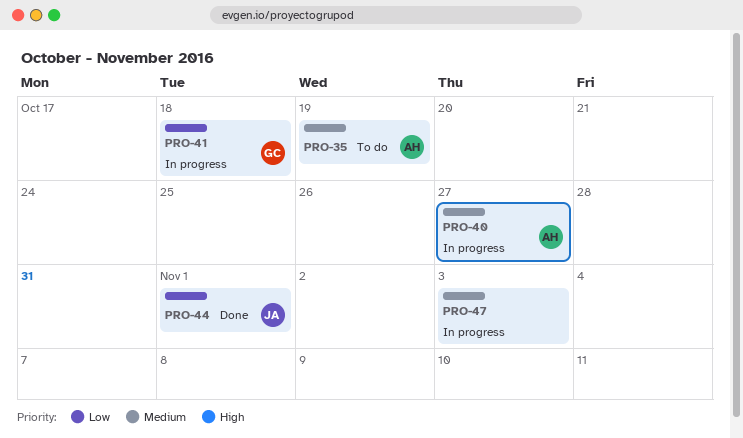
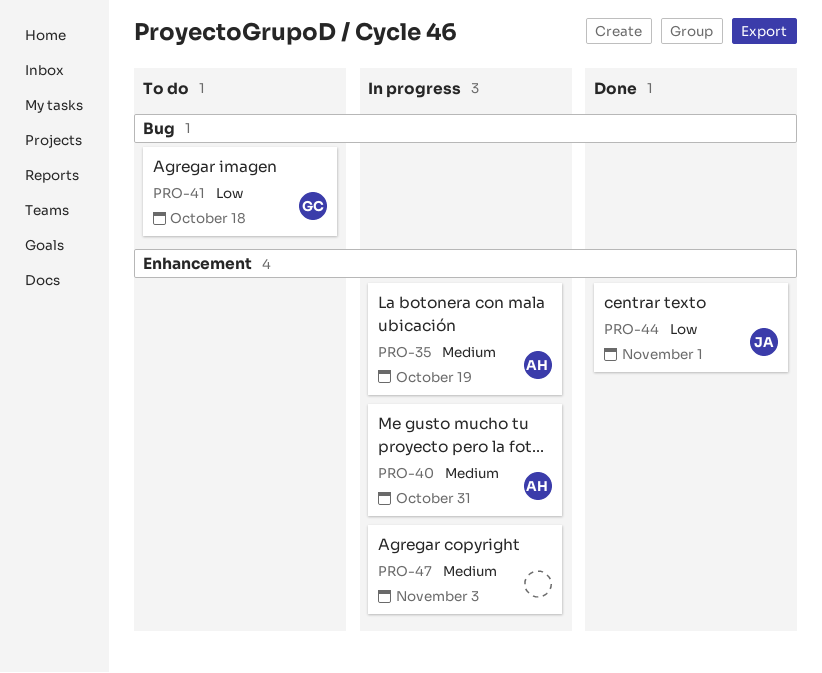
PRO-35, status: To do -> In progress
PRO-40, due: Oct 27 -> Oct 31
PRO-41, status: In progress -> To do

